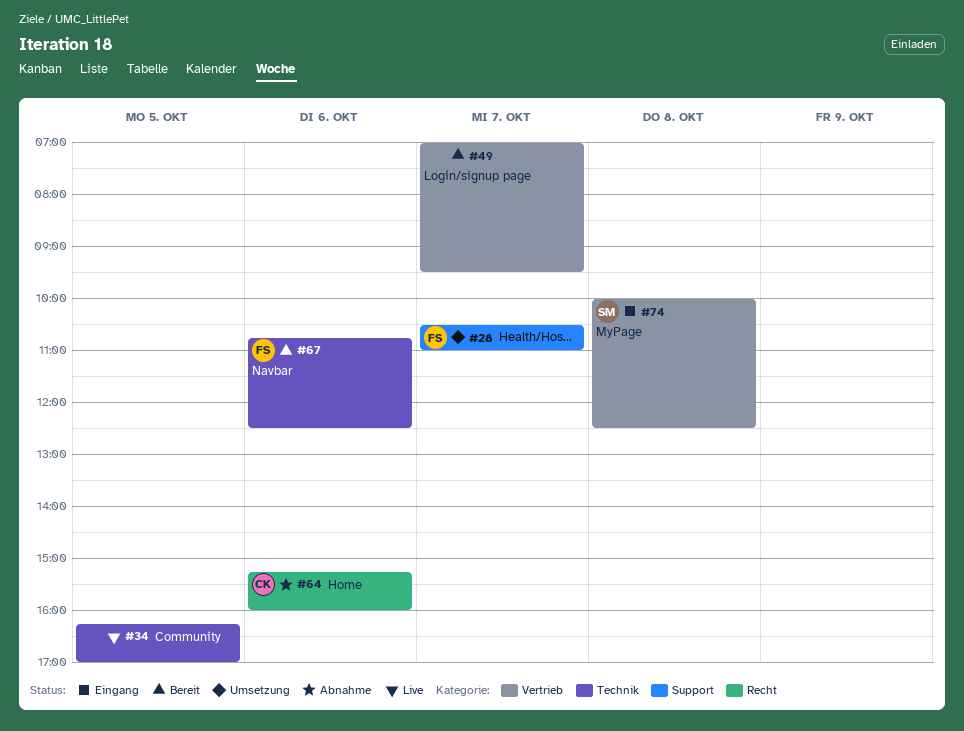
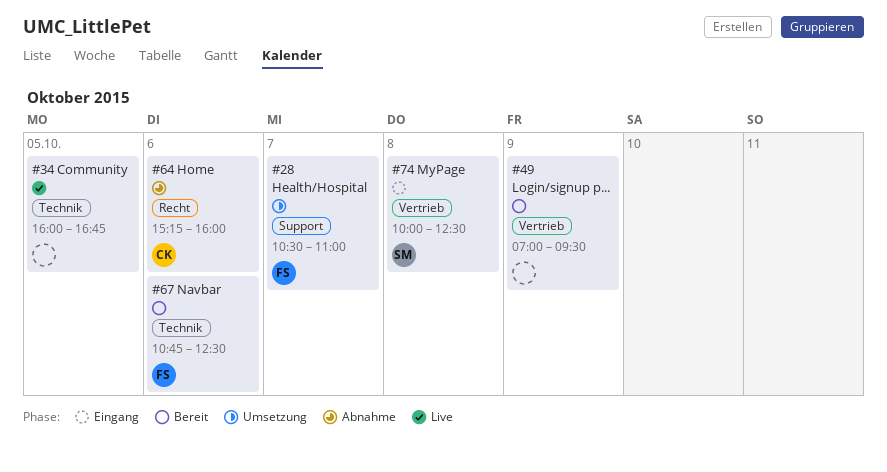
#34, begins: 16:15 -> 16:00
#34, ends: 17:00 -> 16:45
#49, day: Oct 7 -> Oct 9

